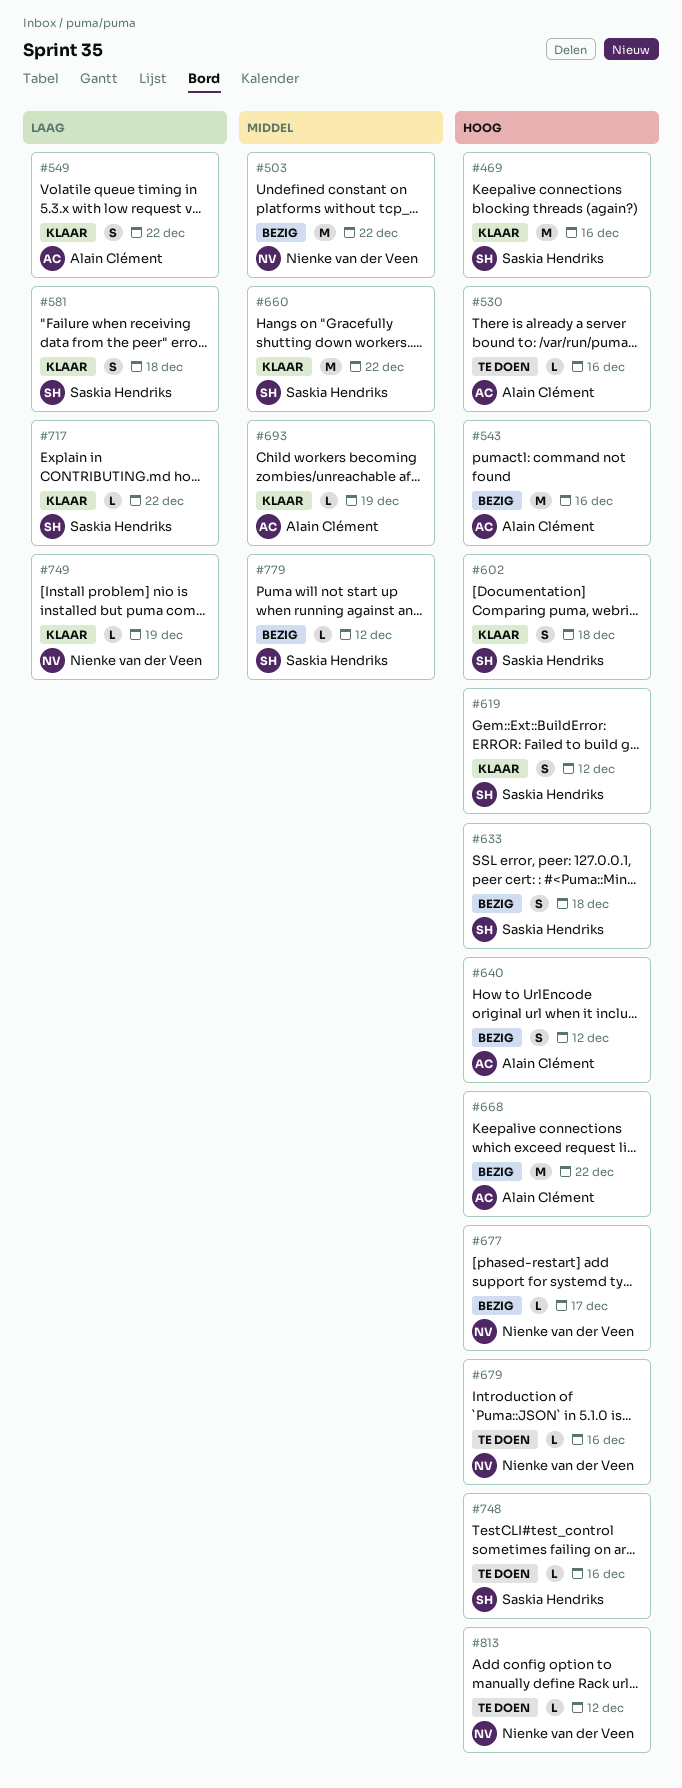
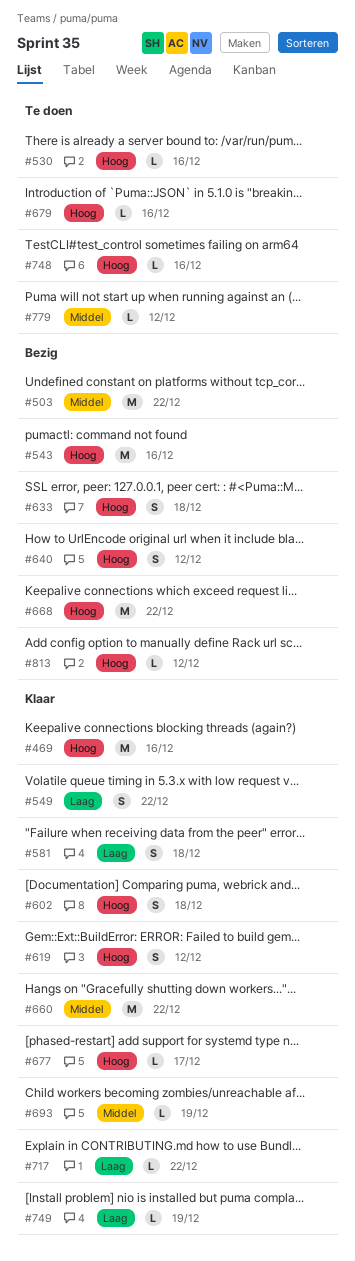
#677, status: Bezig -> Klaar
#779, status: Bezig -> Te doen
#813, status: Te doen -> Bezig

